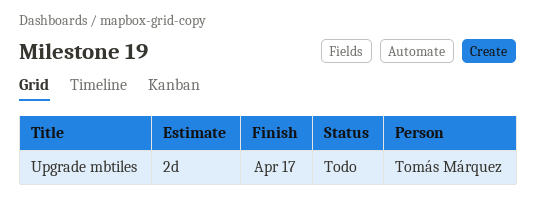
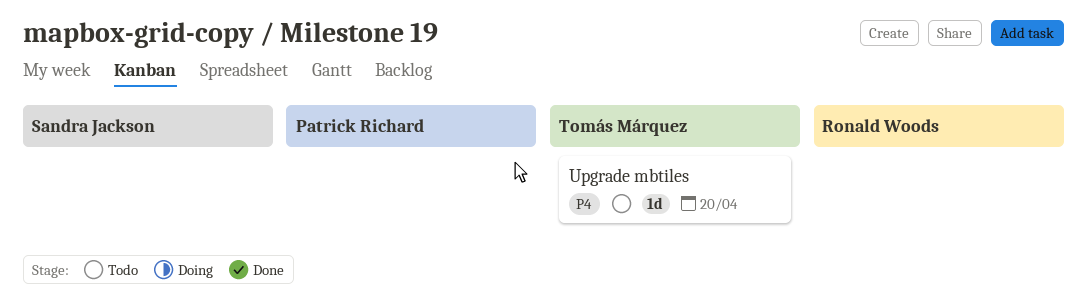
Upgrade mbtiles, estimate: 2d -> 1d
Upgrade mbtiles, due: Apr 17 -> Apr 20

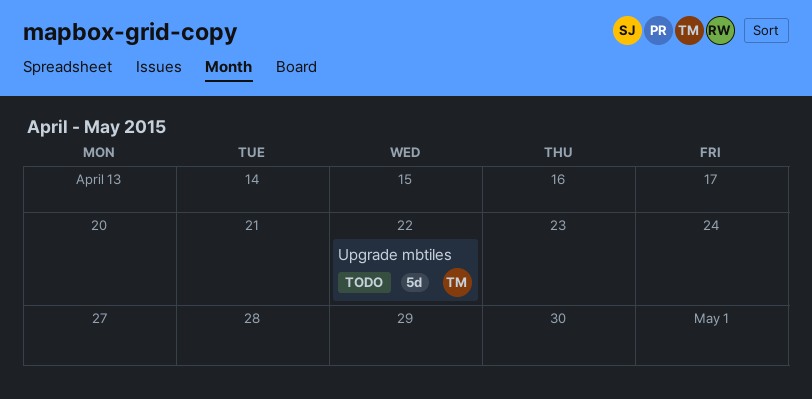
Upgrade mbtiles, estimate: 1d -> 5d
Upgrade mbtiles, due: Apr 20 -> Apr 22

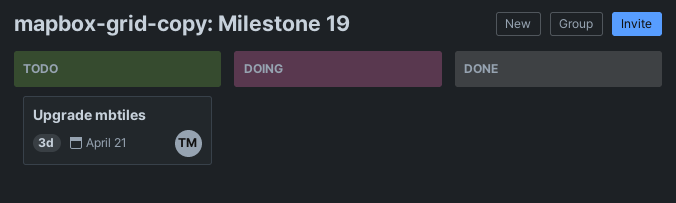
Upgrade mbtiles, estimate: 5d -> 3d
Upgrade mbtiles, due: Apr 22 -> Apr 21

